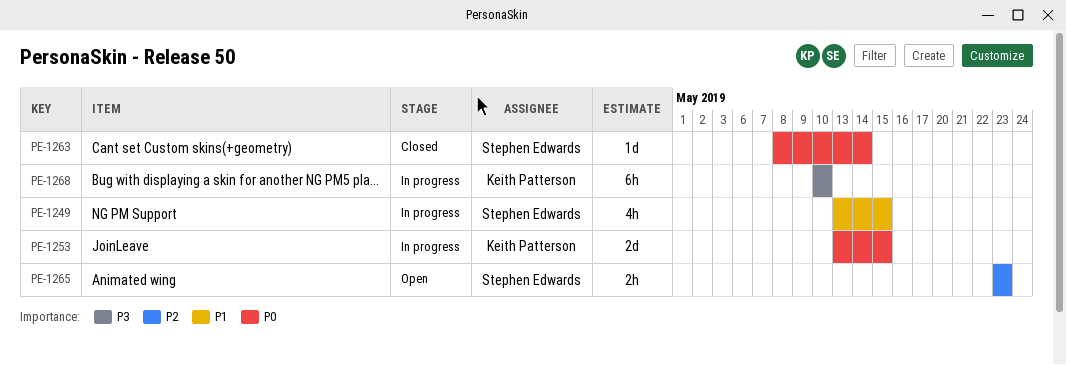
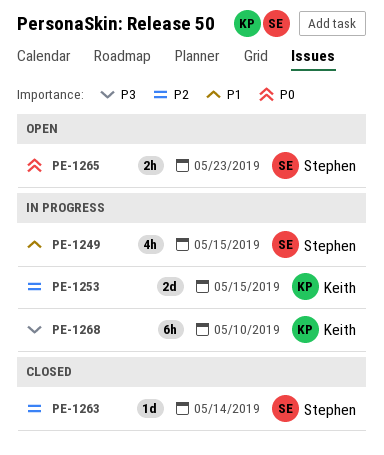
PE-1253, priority: P0 -> P2
PE-1263, priority: P0 -> P2
PE-1265, priority: P2 -> P0

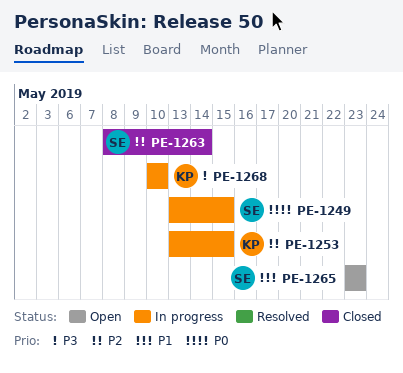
PE-1249, priority: P1 -> P0
PE-1265, priority: P0 -> P1

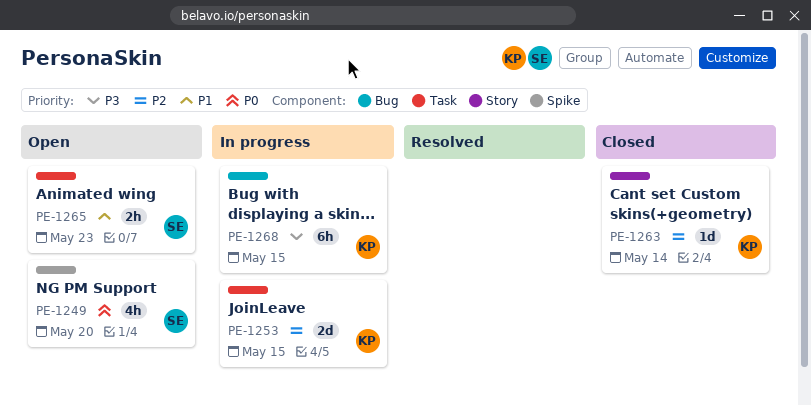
PE-1249, status: In progress -> Open
PE-1249, due: May 15 -> May 20
PE-1263, owner: SE -> KP
PE-1268, due: May 10 -> May 15

